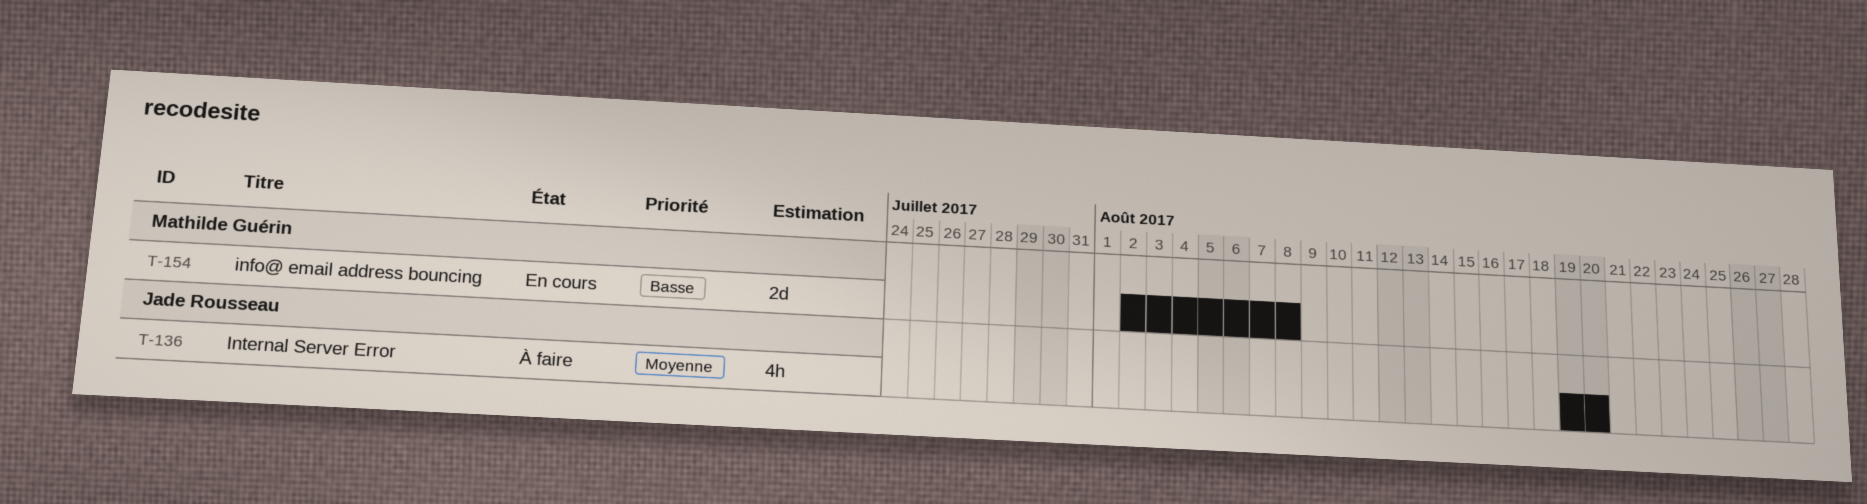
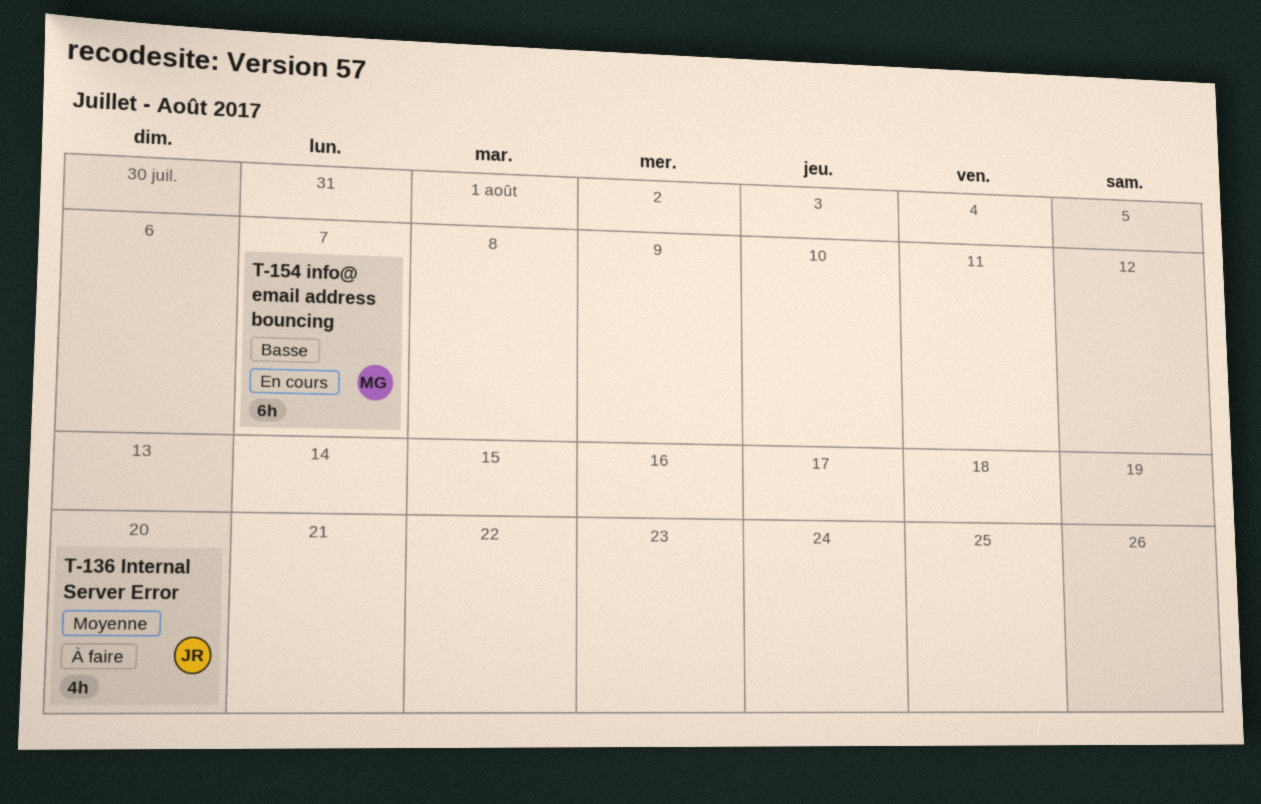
T-154, estimate: 2d -> 6h
T-154, due: Aug 8 -> Aug 7

